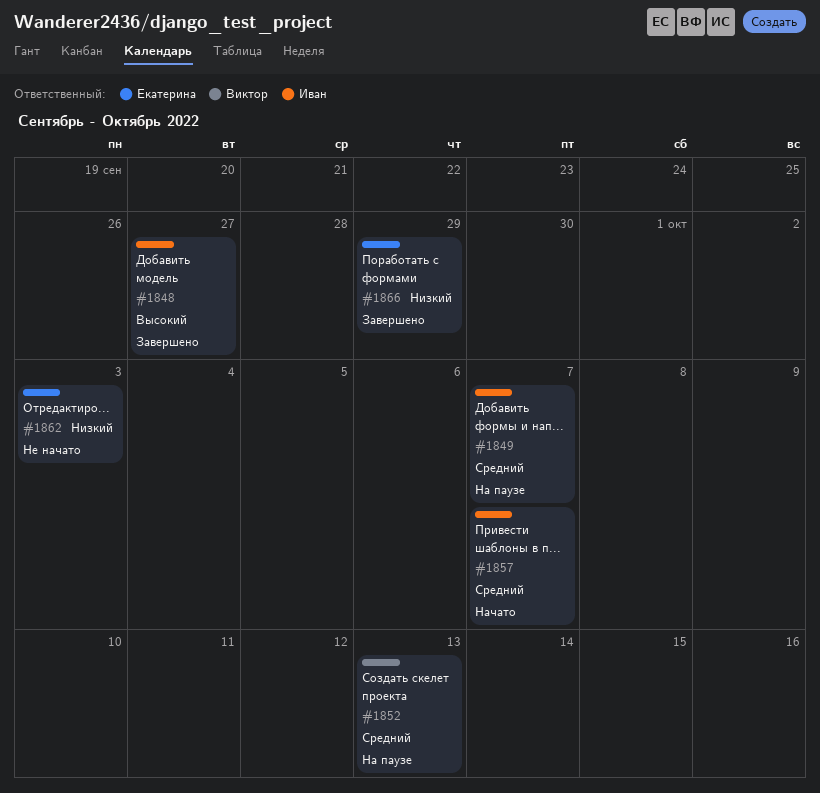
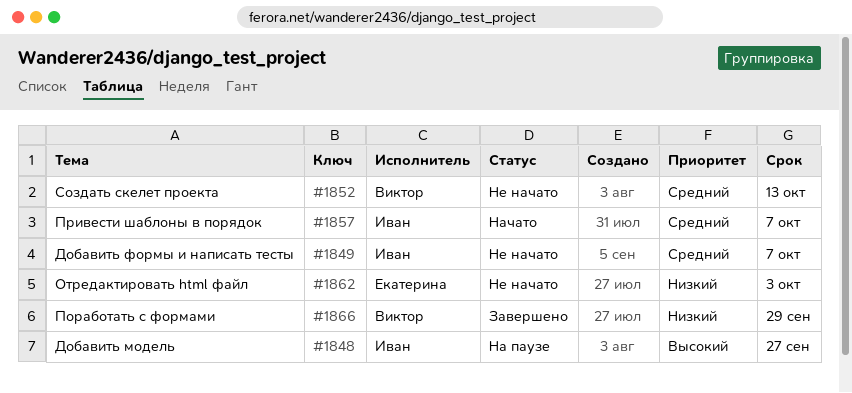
#1848, status: Завершено -> На паузе
#1849, status: На паузе -> Не начато
#1852, status: На паузе -> Не начато
#1866, owner: Екатерина -> Виктор

